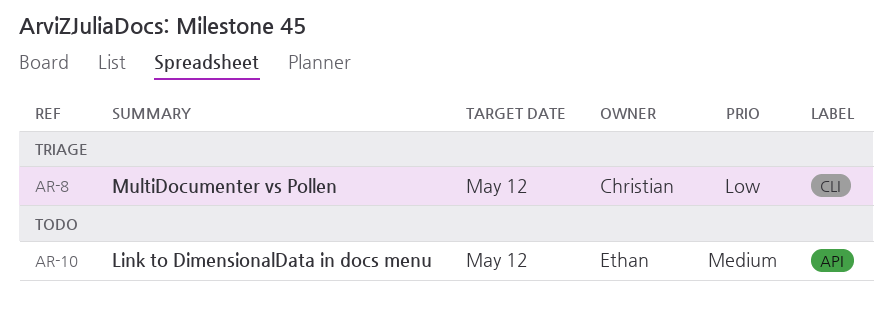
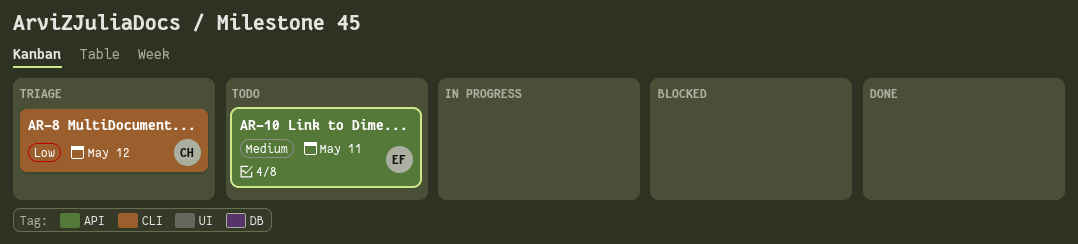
AR-10, due: May 12 -> May 11

